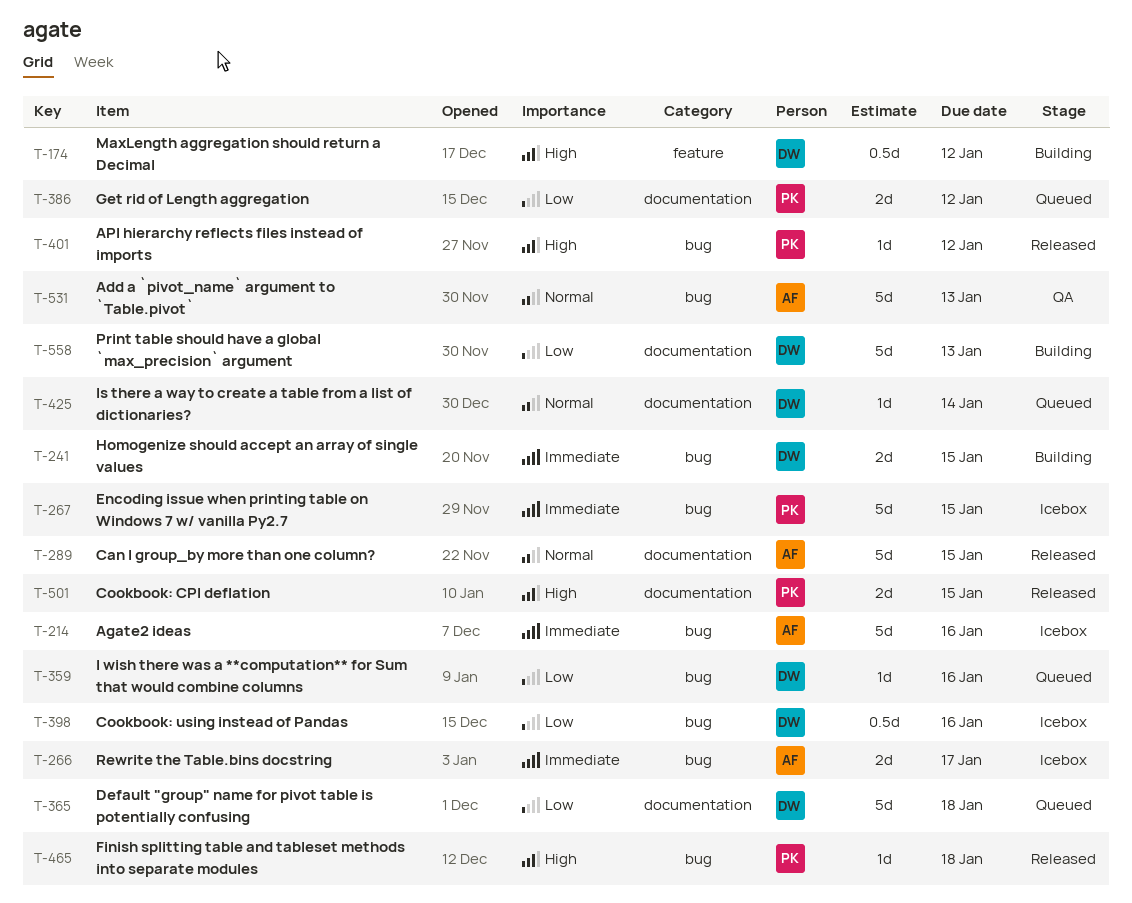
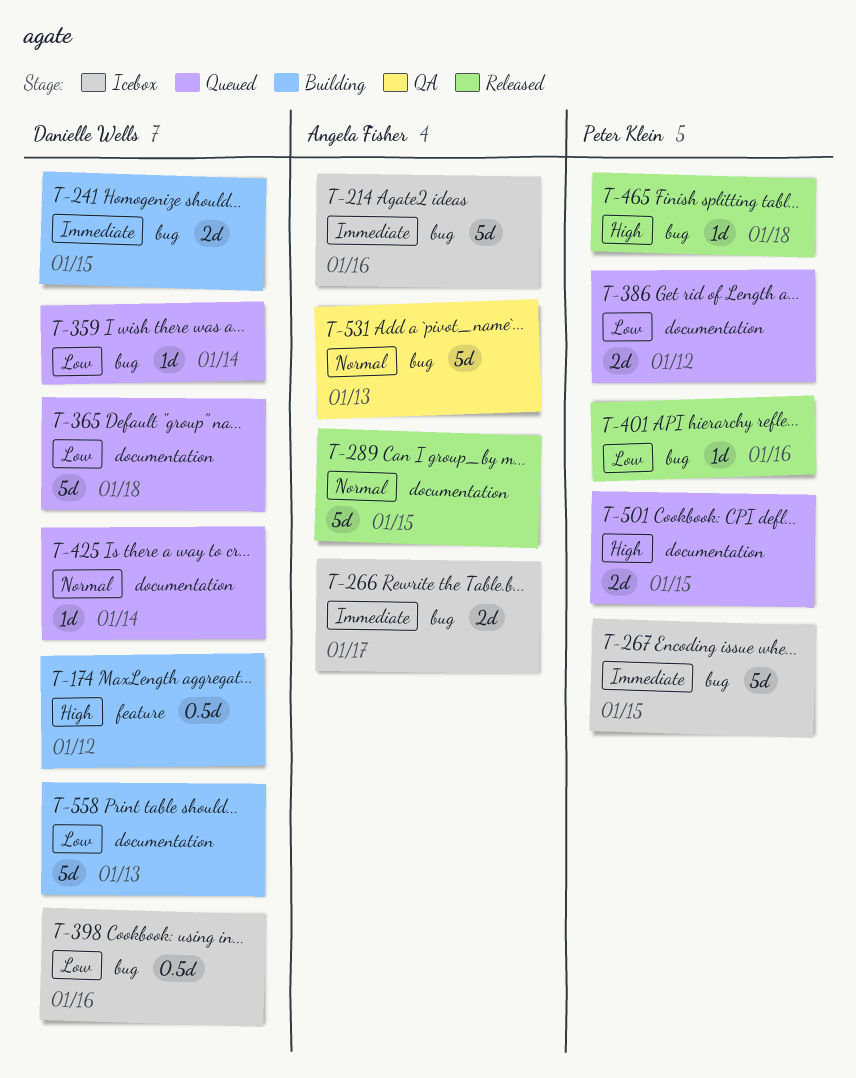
T-359, due: Jan 16 -> Jan 14
T-401, priority: High -> Low
T-401, due: Jan 12 -> Jan 16
T-501, status: Released -> Queued

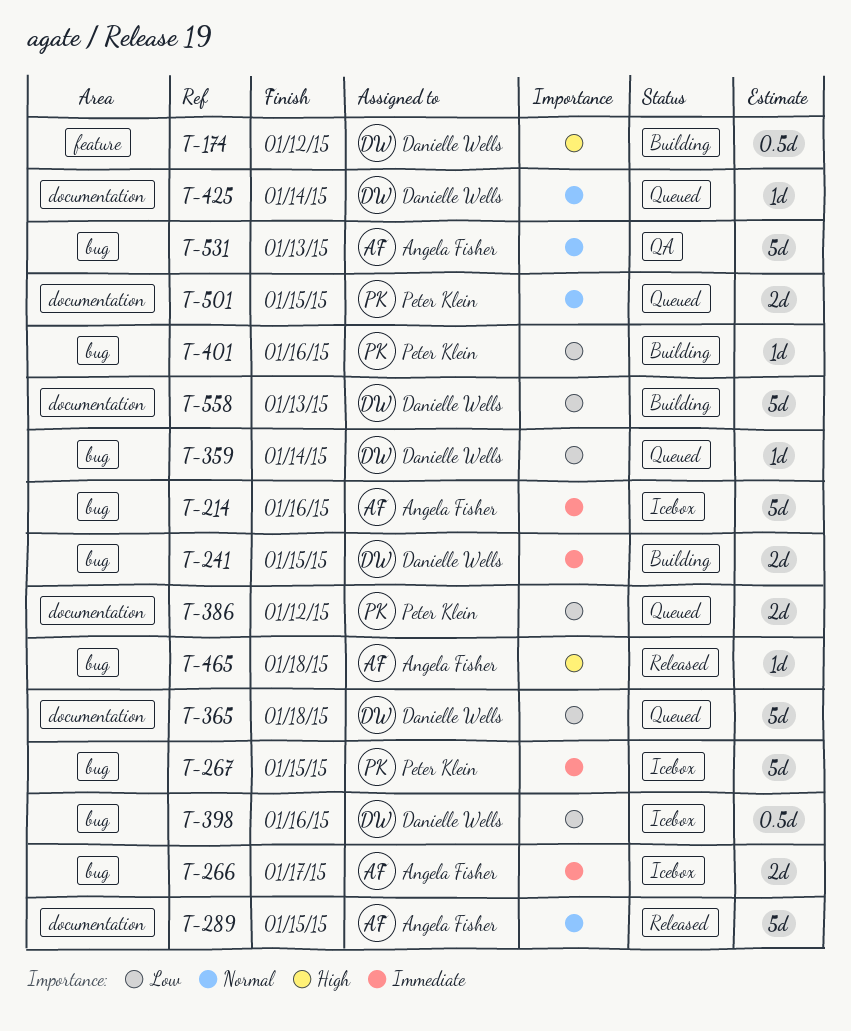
T-401, status: Released -> Building
T-465, owner: Peter Klein -> Angela Fisher
T-501, priority: High -> Normal

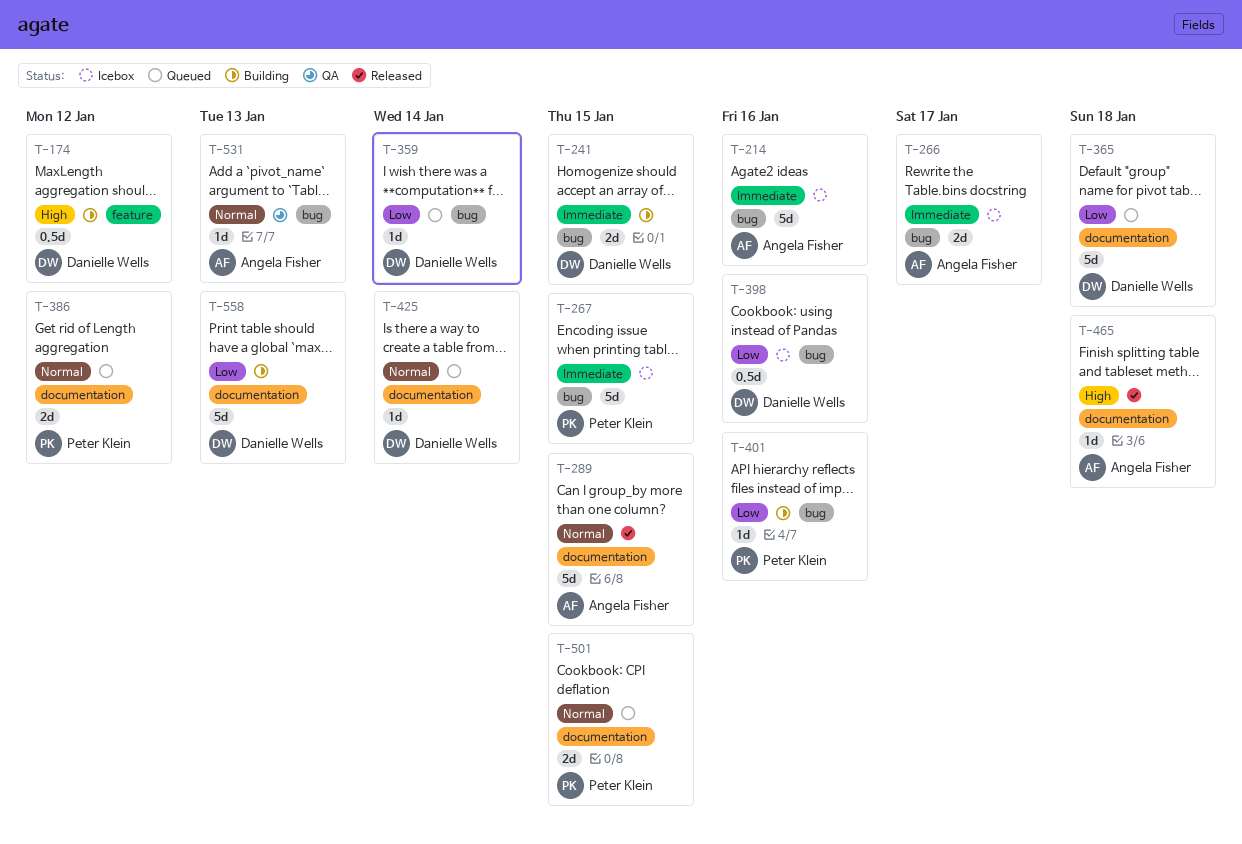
T-386, priority: Low -> Normal
T-465, label: bug -> documentation
T-531, estimate: 5d -> 1d

